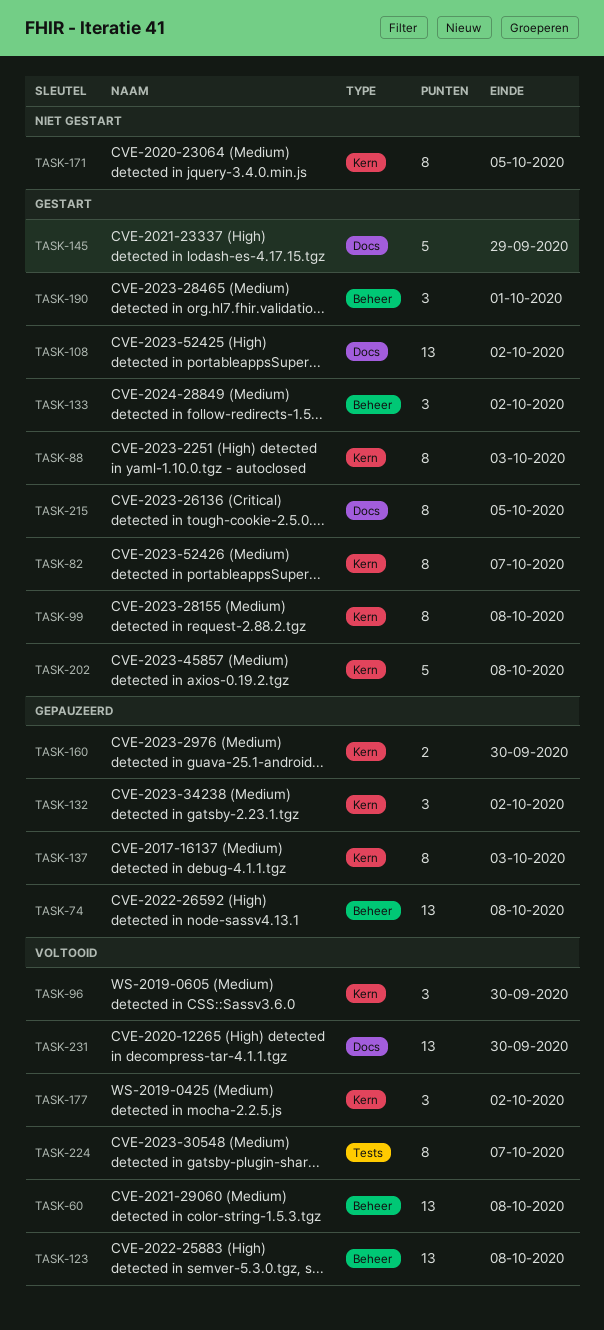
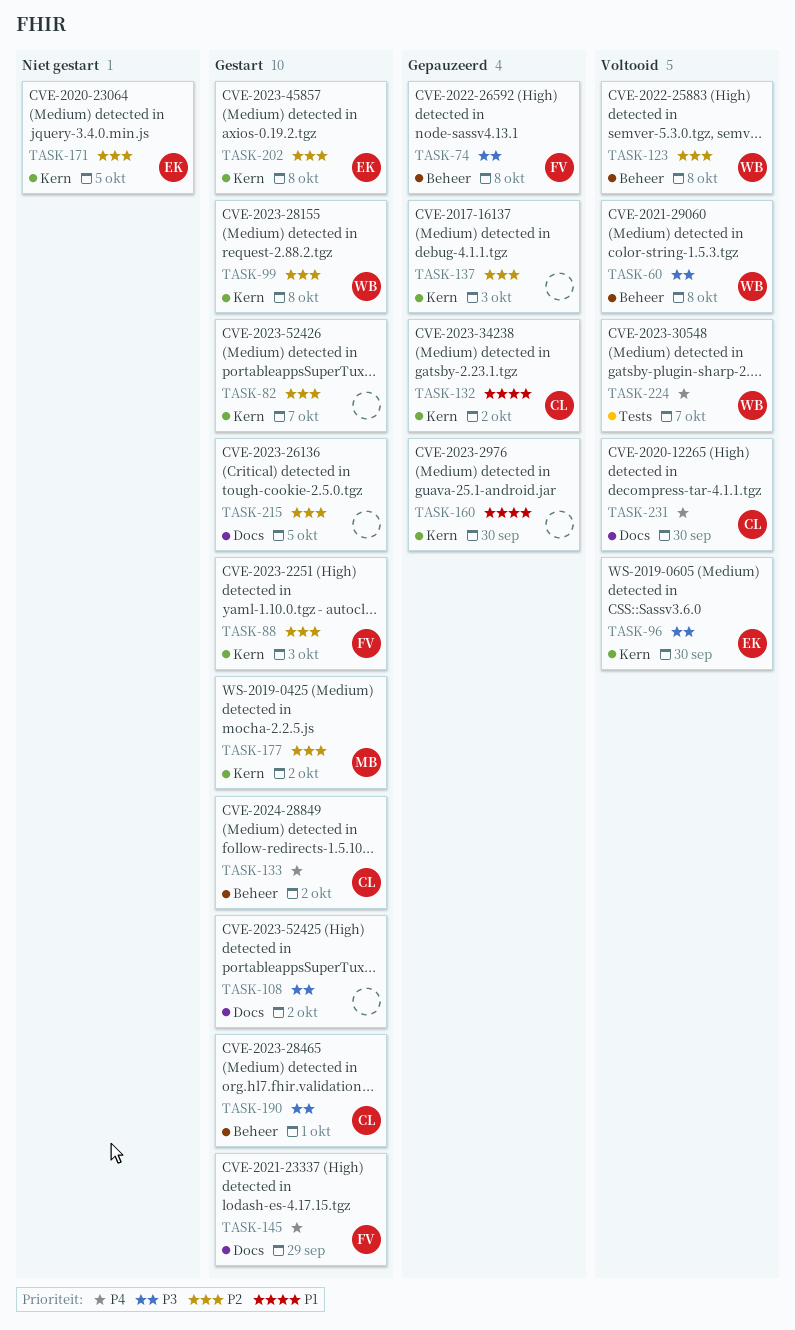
TASK-177, status: Voltooid -> Gestart

